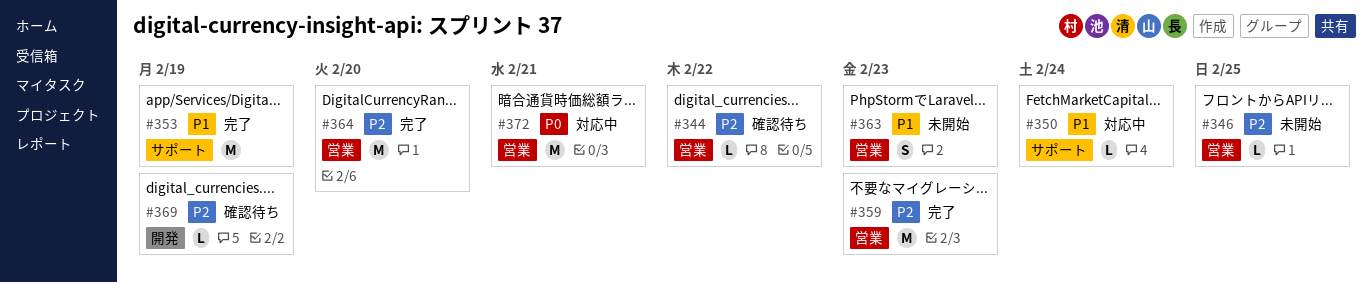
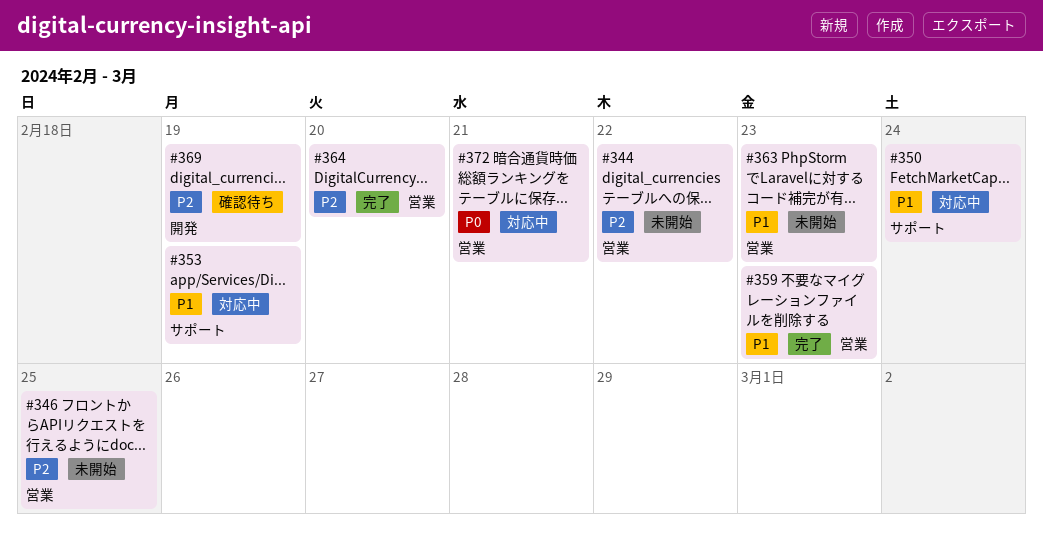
#344, status: 確認待ち -> 未開始
#353, status: 完了 -> 対応中
#359, priority: P2 -> P1

